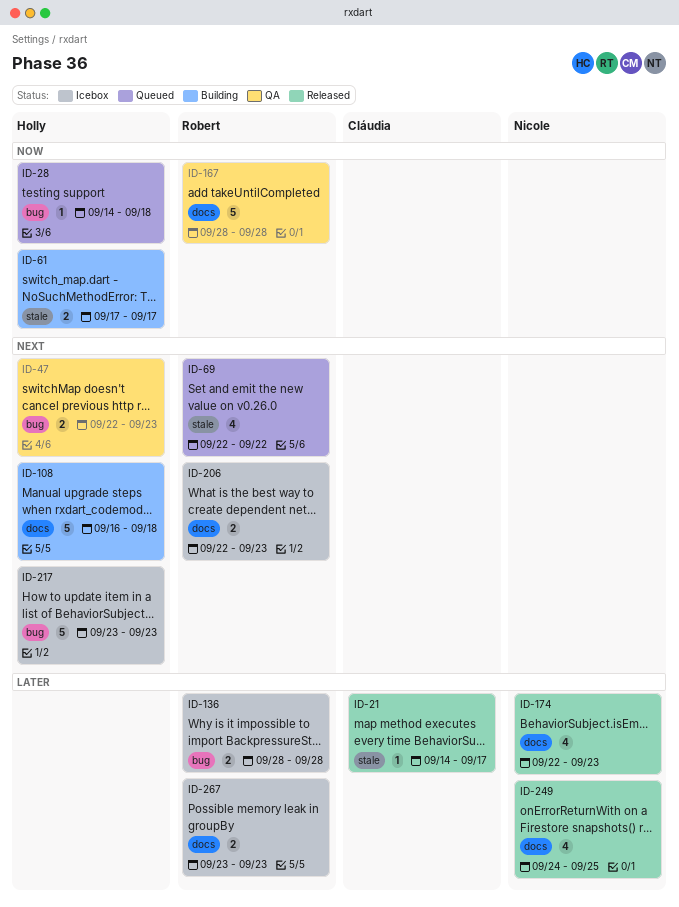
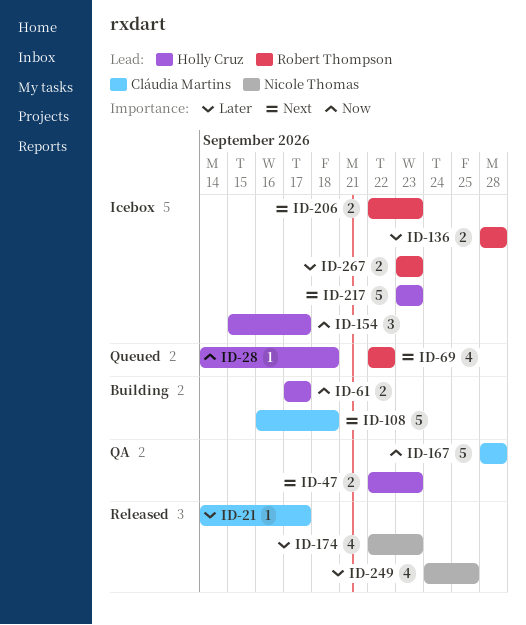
ID-108, owner: Holly Cruz -> Cláudia Martins
ID-154: none -> present
ID-167, owner: Robert Thompson -> Cláudia Martins

